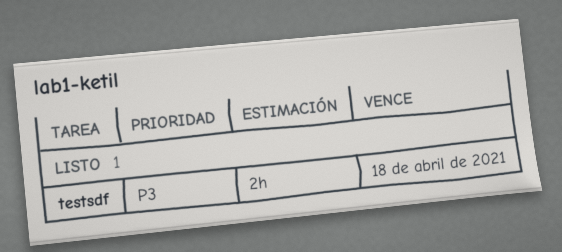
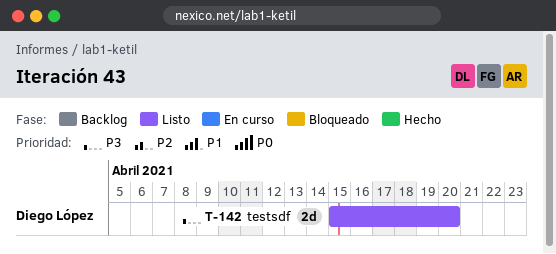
testsdf, estimate: 2h -> 2d
testsdf, due: Apr 18 -> Apr 20

